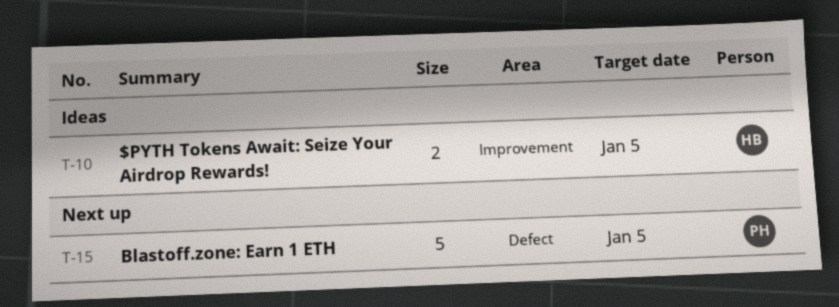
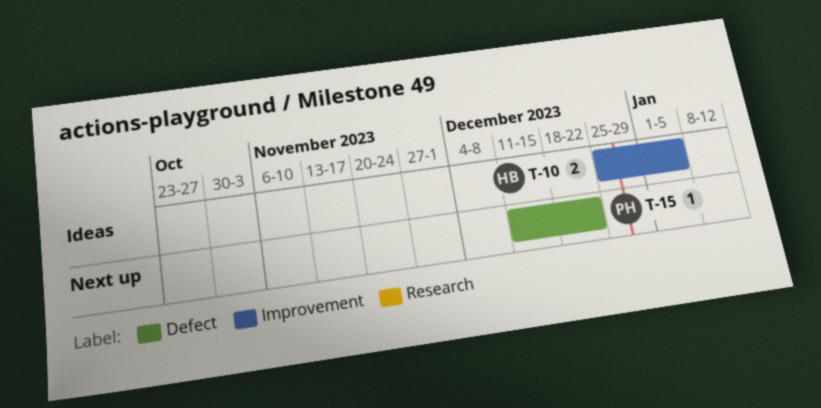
T-15, estimate: 5 -> 1
T-15, due: Jan 5 -> Dec 22

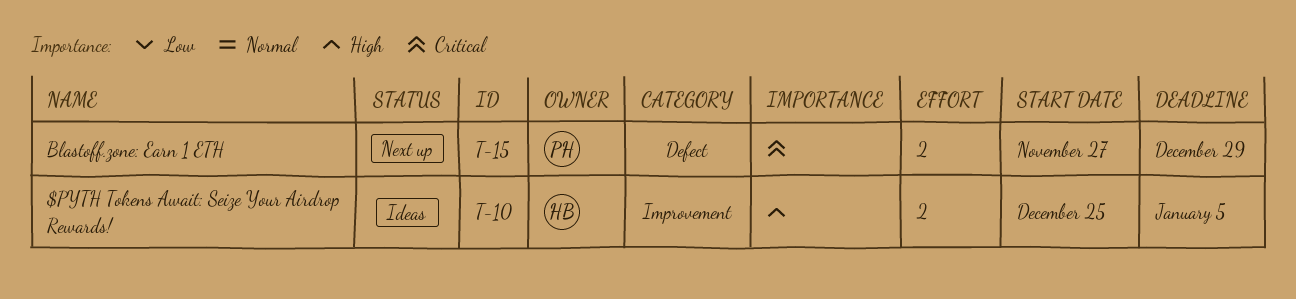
T-15, estimate: 1 -> 2
T-15, start: Dec 11 -> Nov 27
T-15, due: Dec 22 -> Dec 29

